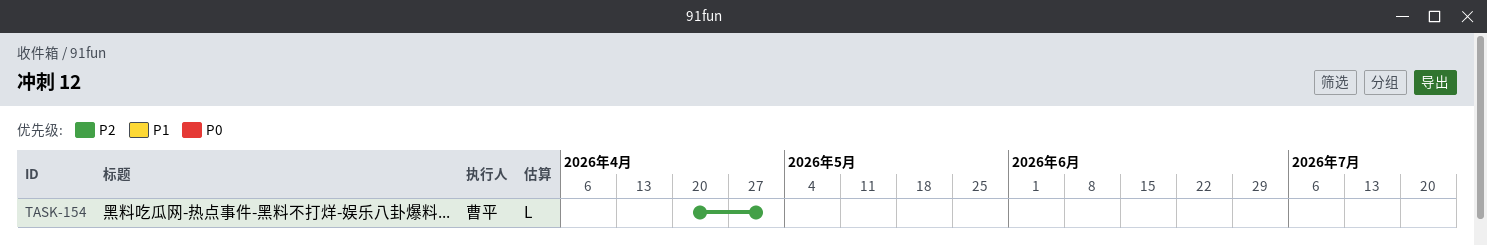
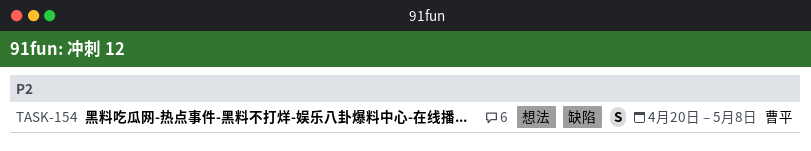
TASK-154, estimate: L -> S
TASK-154, due: May 1 -> May 8

